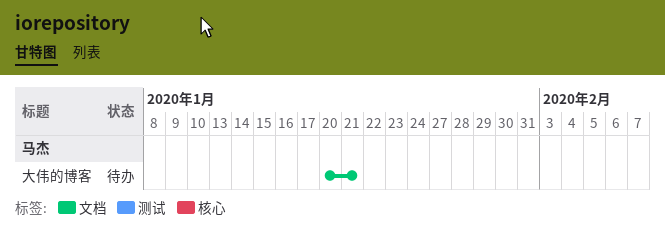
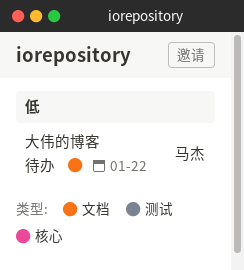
大伟的博客, due: Jan 21 -> Jan 22

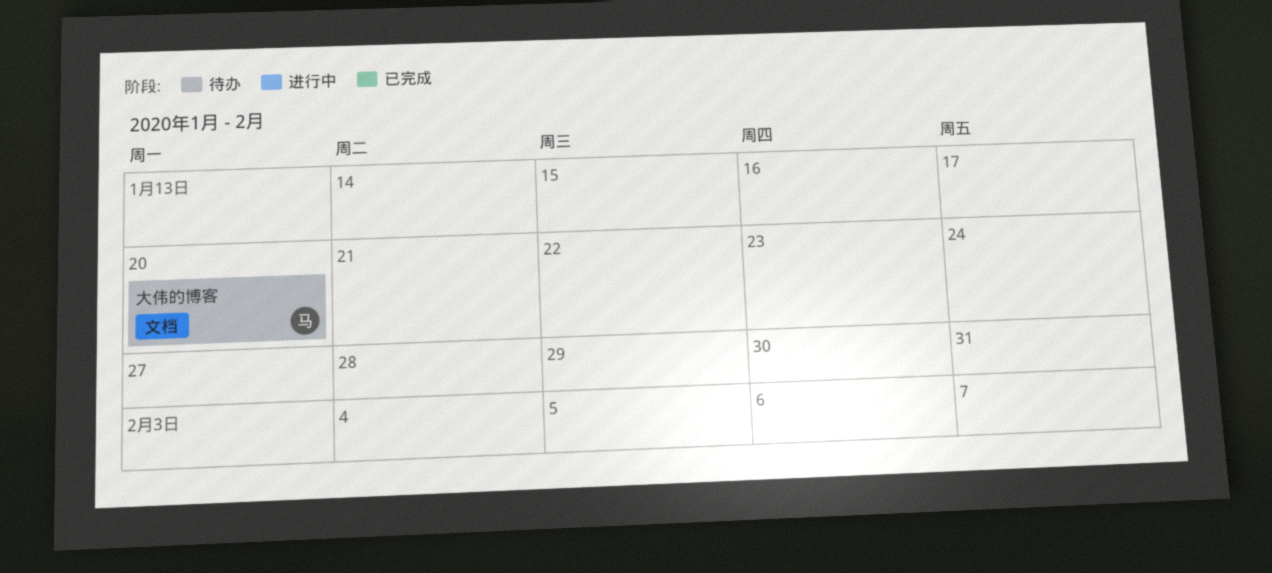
大伟的博客, due: Jan 22 -> Jan 20

